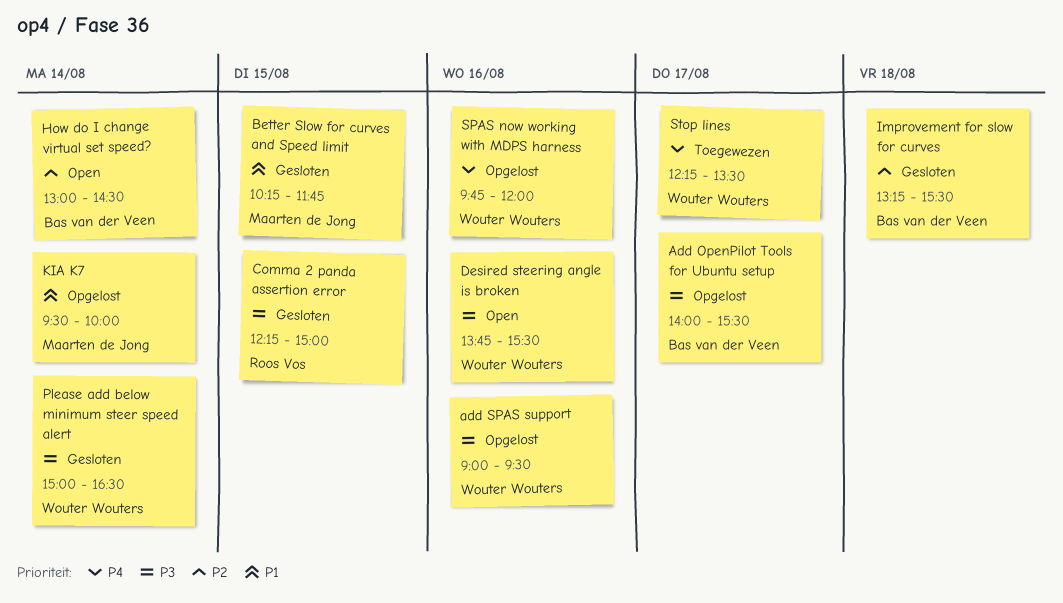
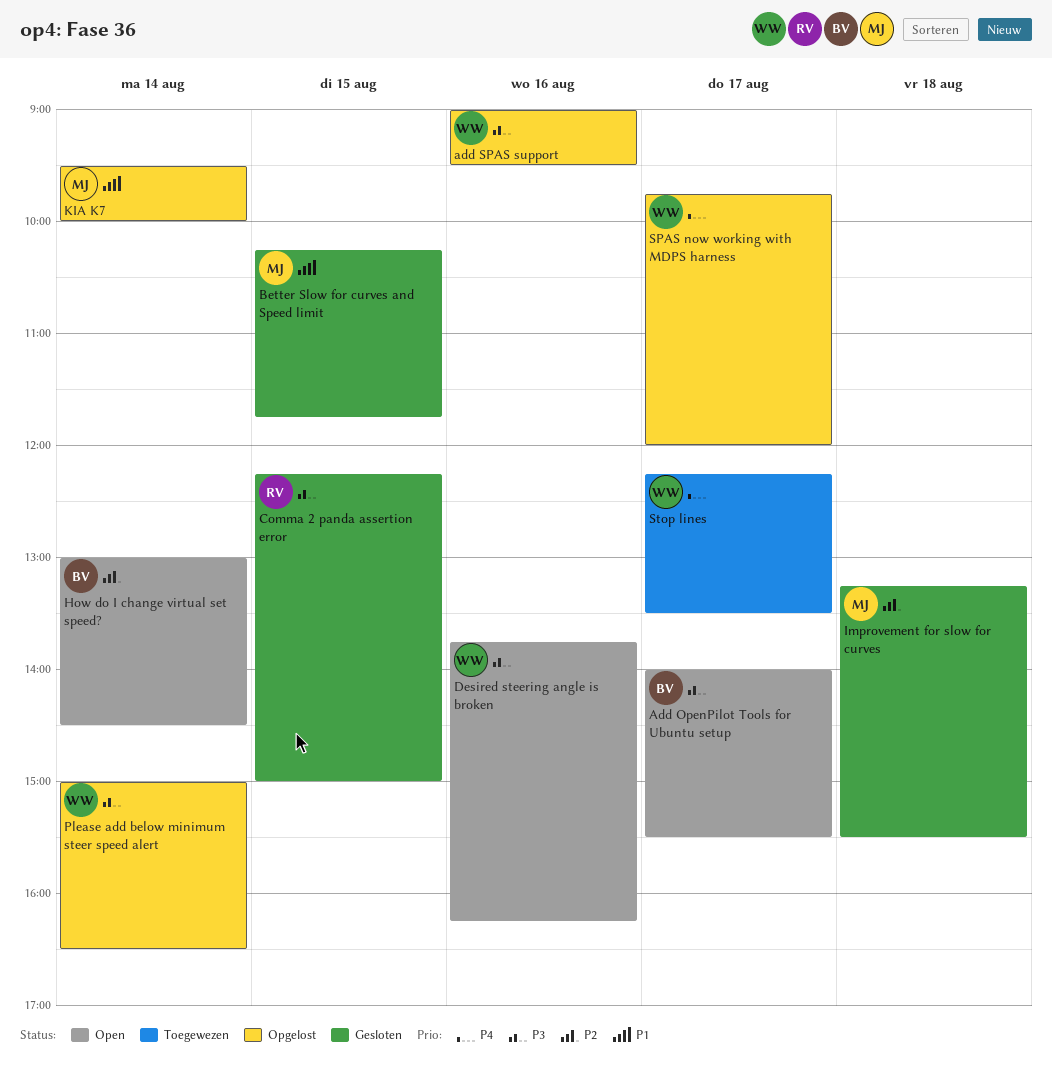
Add OpenPilot Tools for Ubuntu setup, status: Opgelost -> Open
Desired steering angle is broken, ends: 15:30 -> 16:15
Improvement for slow for curves, owner: Bas van der Veen -> Maarten de Jong
Please add below minimum steer speed alert, status: Gesloten -> Opgelost
SPAS now working with MDPS harness, day: Aug 16 -> Aug 17

